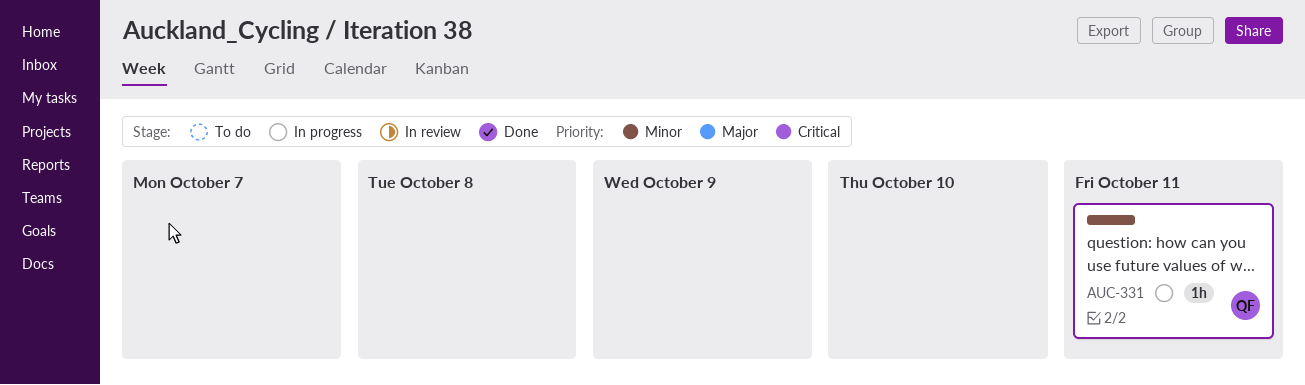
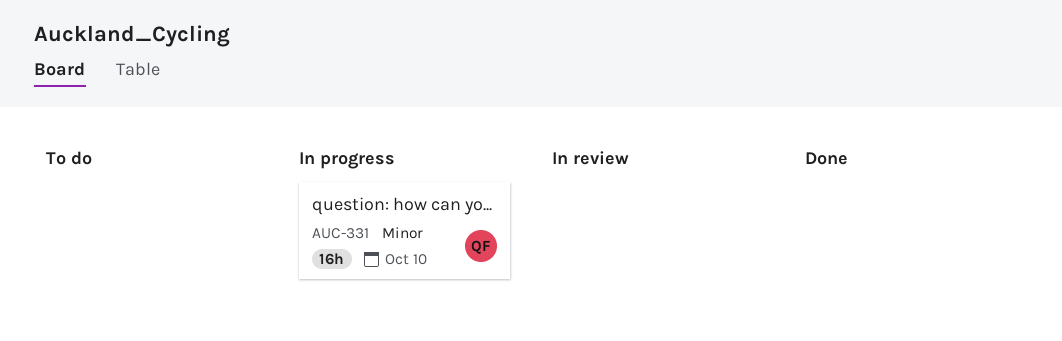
AUC-331, estimate: 1h -> 16h
AUC-331, due: Oct 11 -> Oct 10

